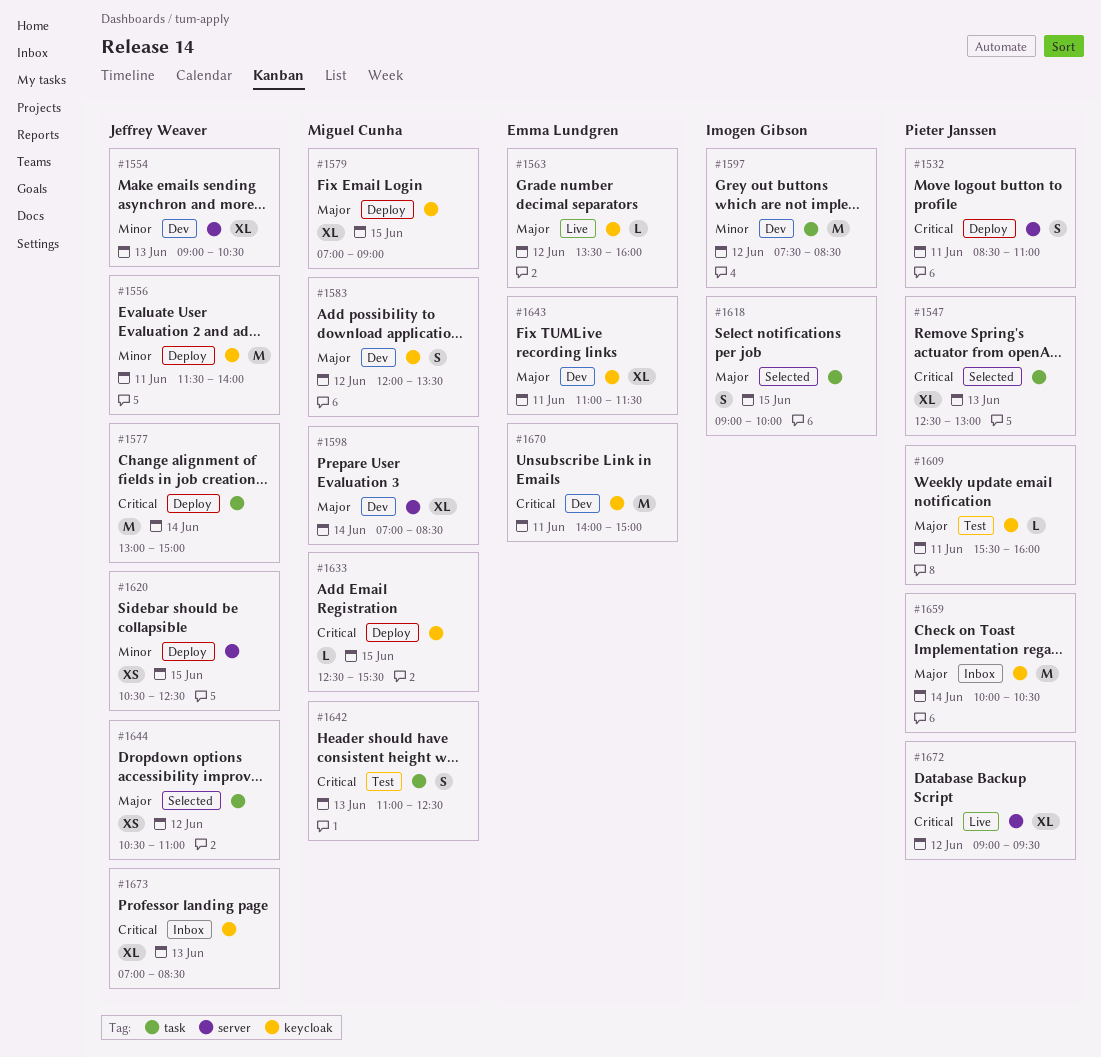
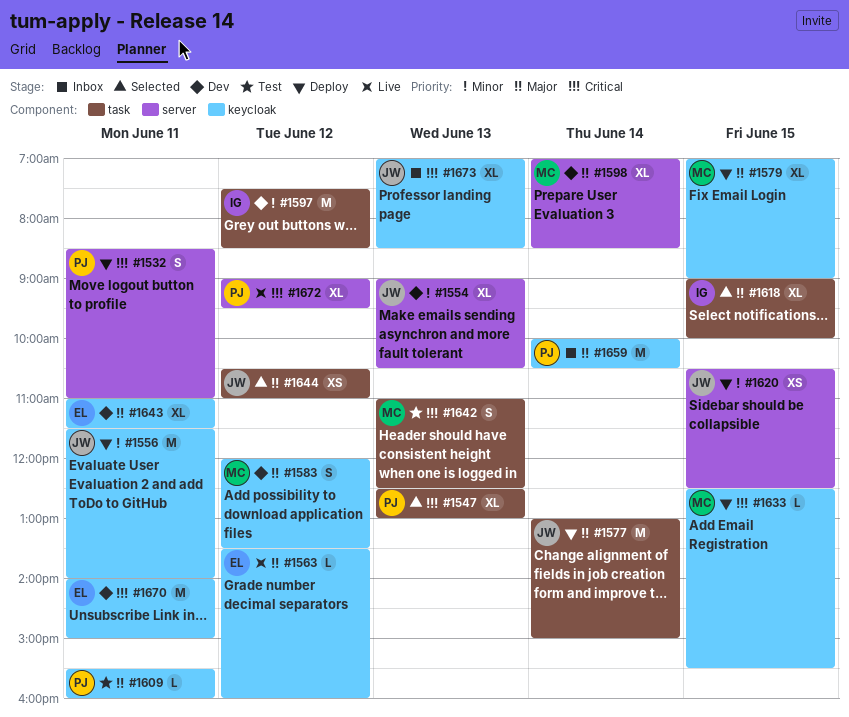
#1577, priority: Critical -> Major
#1618, estimate: S -> XL

